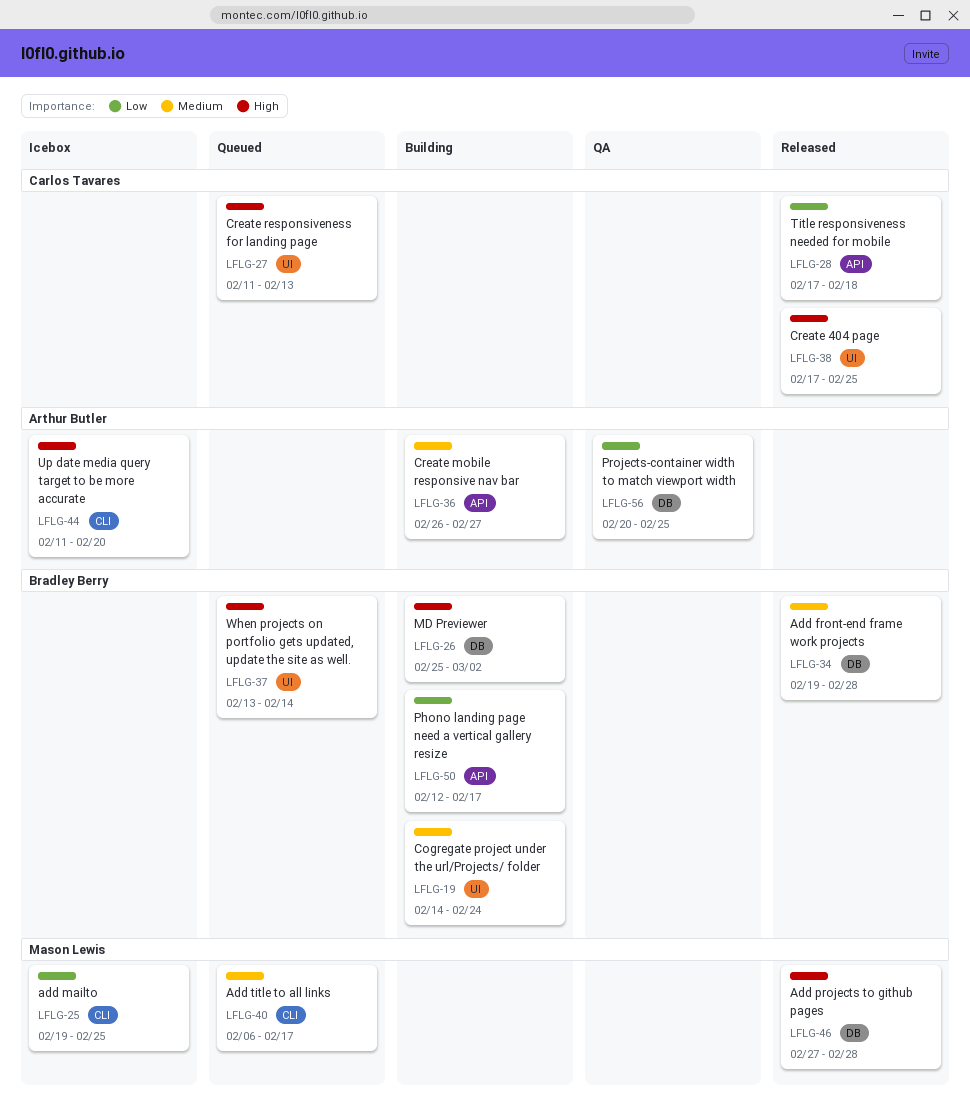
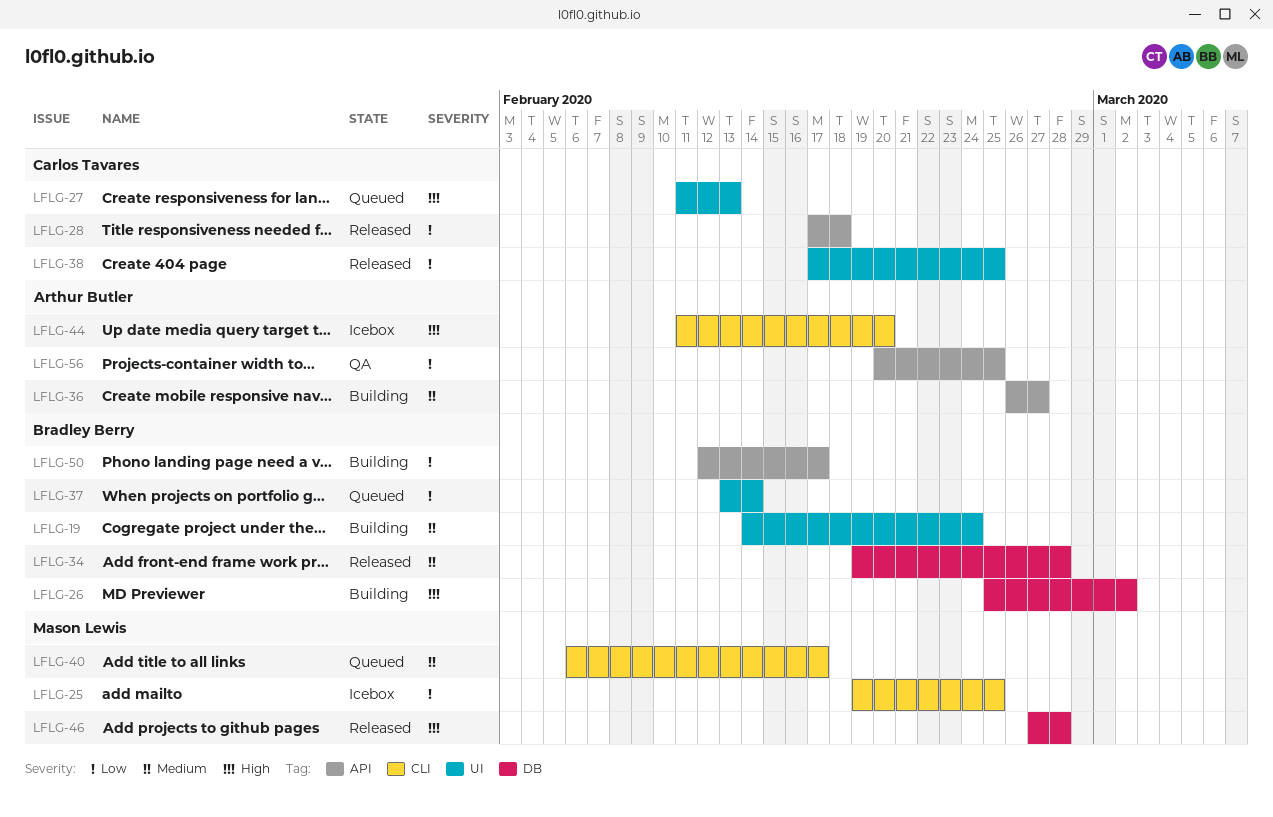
LFLG-37, priority: High -> Low
LFLG-38, priority: High -> Low
LFLG-56, label: DB -> API

